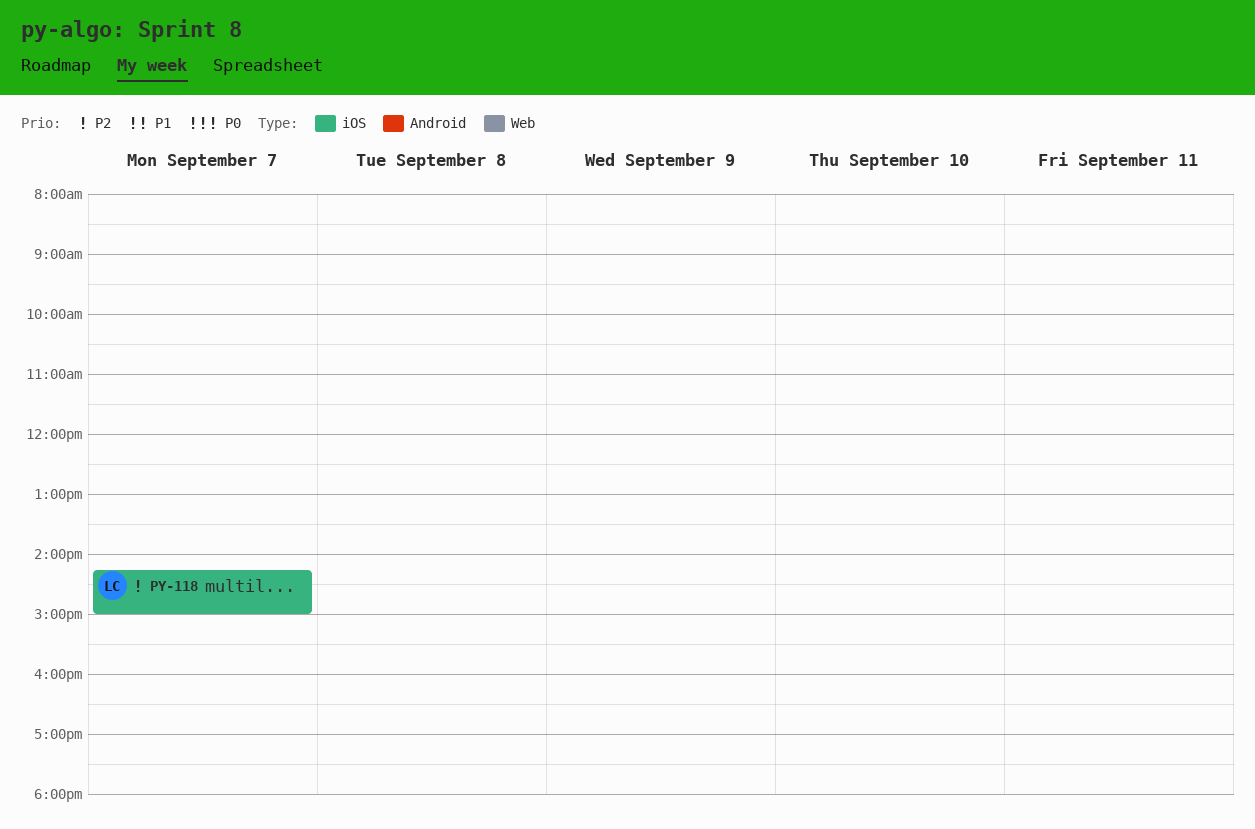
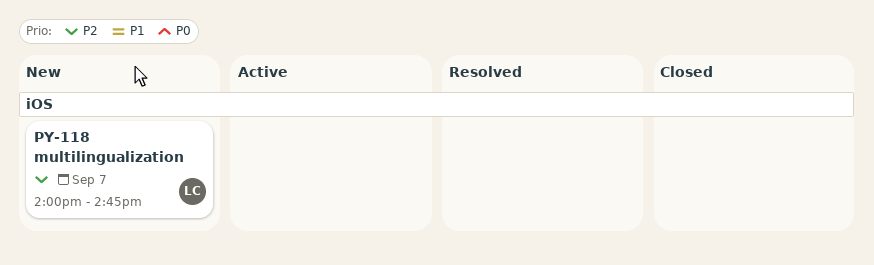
PY-118, begins: 14:15 -> 14:00
PY-118, ends: 15:00 -> 14:45

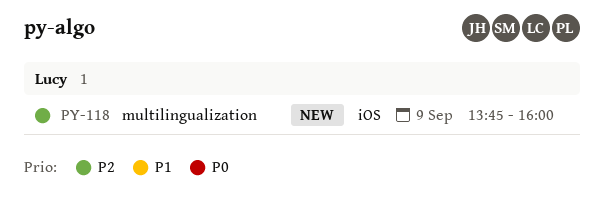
PY-118, day: Sep 7 -> Sep 9
PY-118, begins: 14:00 -> 13:45
PY-118, ends: 14:45 -> 16:00

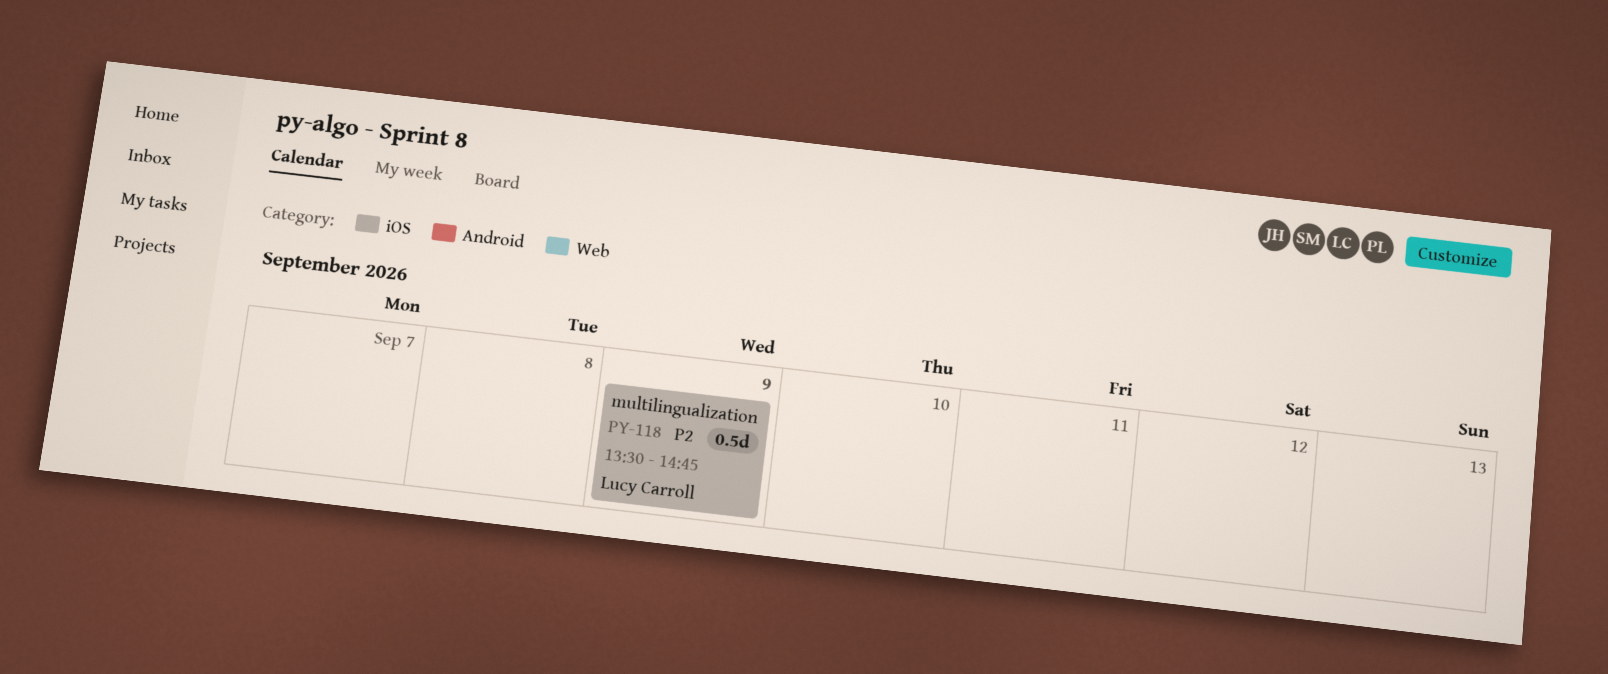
PY-118, begins: 13:45 -> 13:30
PY-118, ends: 16:00 -> 14:45

